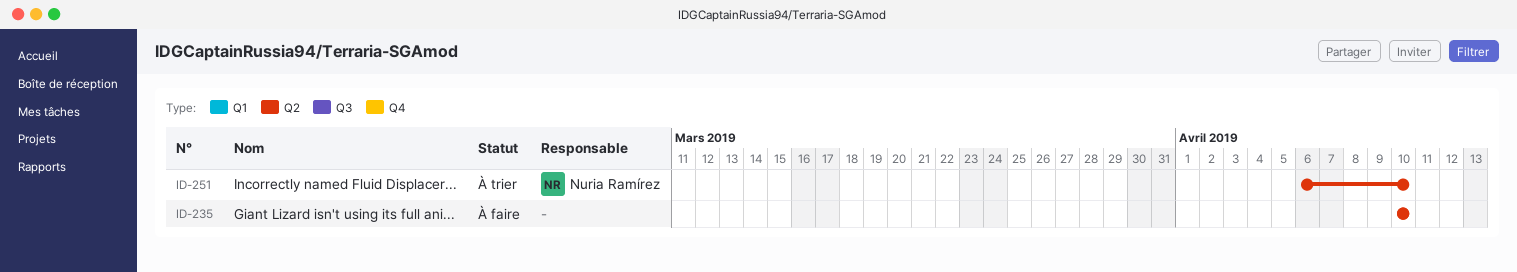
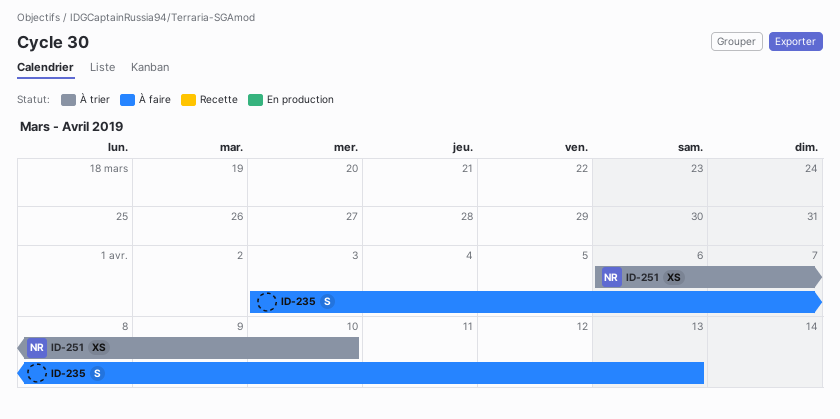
ID-235, start: Apr 10 -> Apr 3
ID-235, due: Apr 10 -> Apr 13

